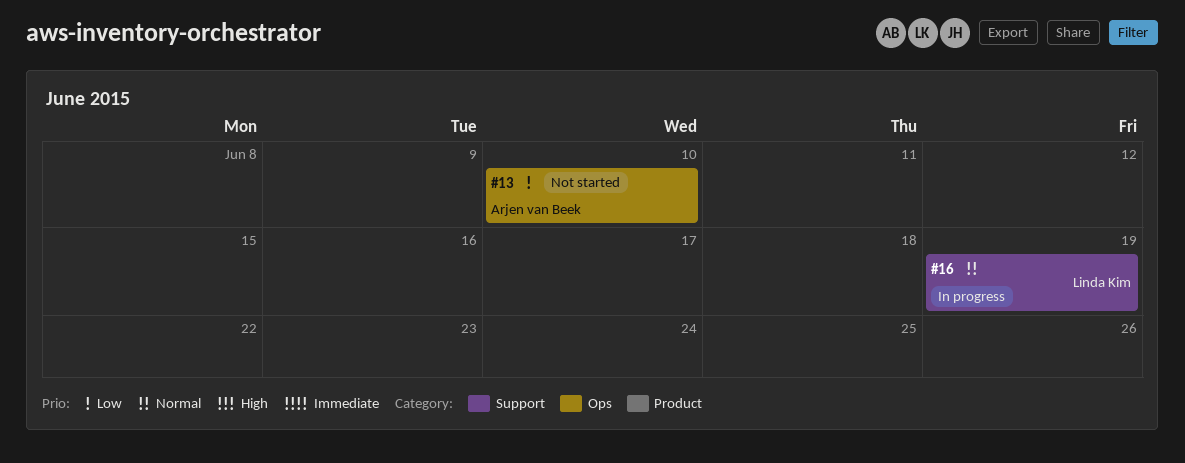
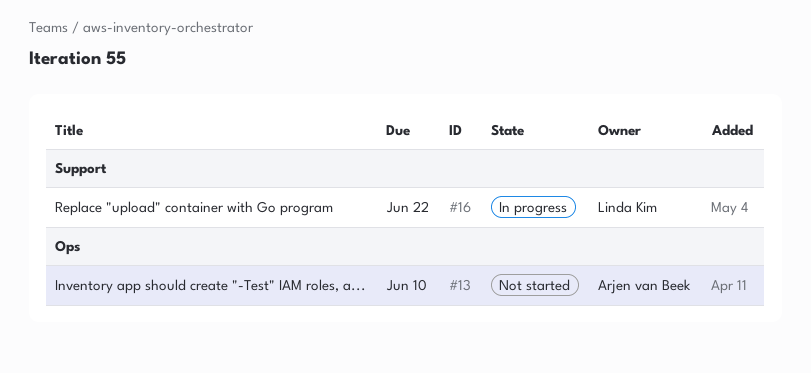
#16, due: Jun 19 -> Jun 22

